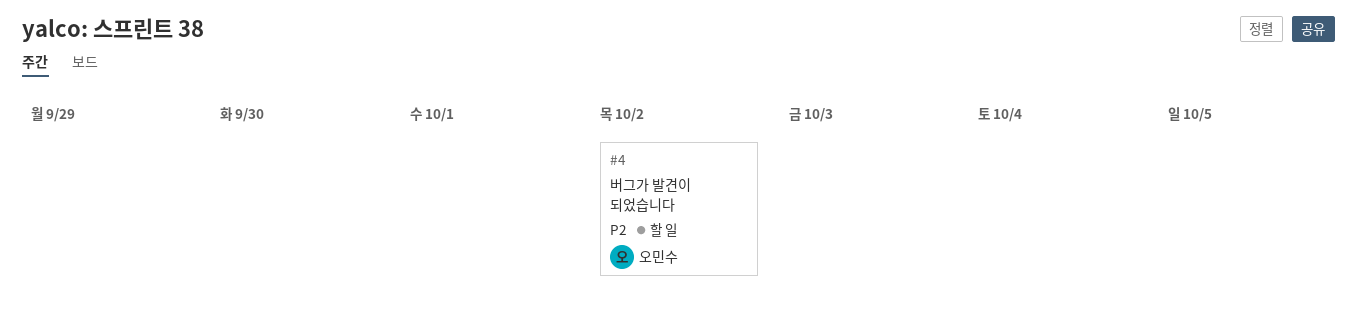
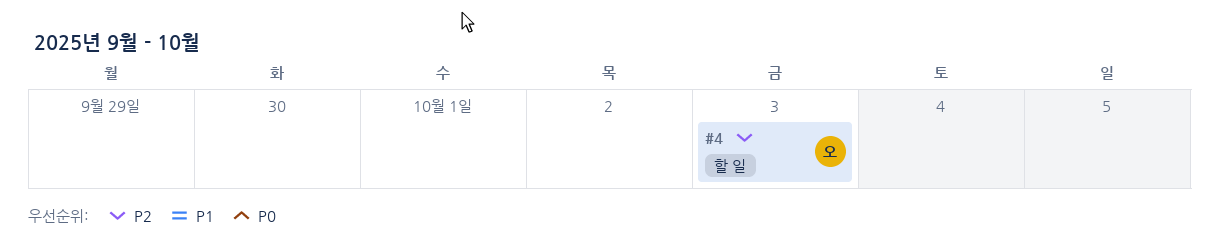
#4, due: Oct 2 -> Oct 3

